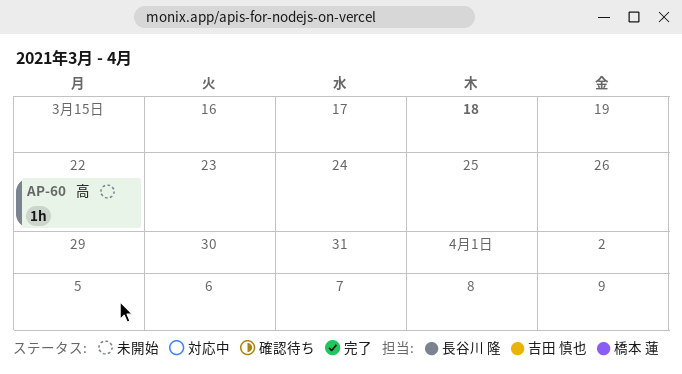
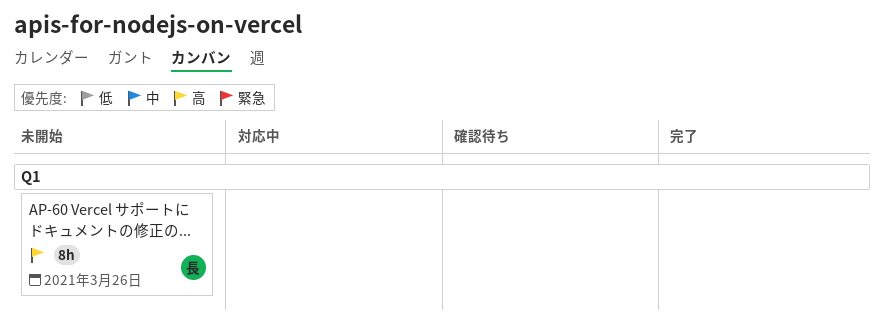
AP-60, estimate: 1h -> 8h
AP-60, due: Mar 22 -> Mar 26

